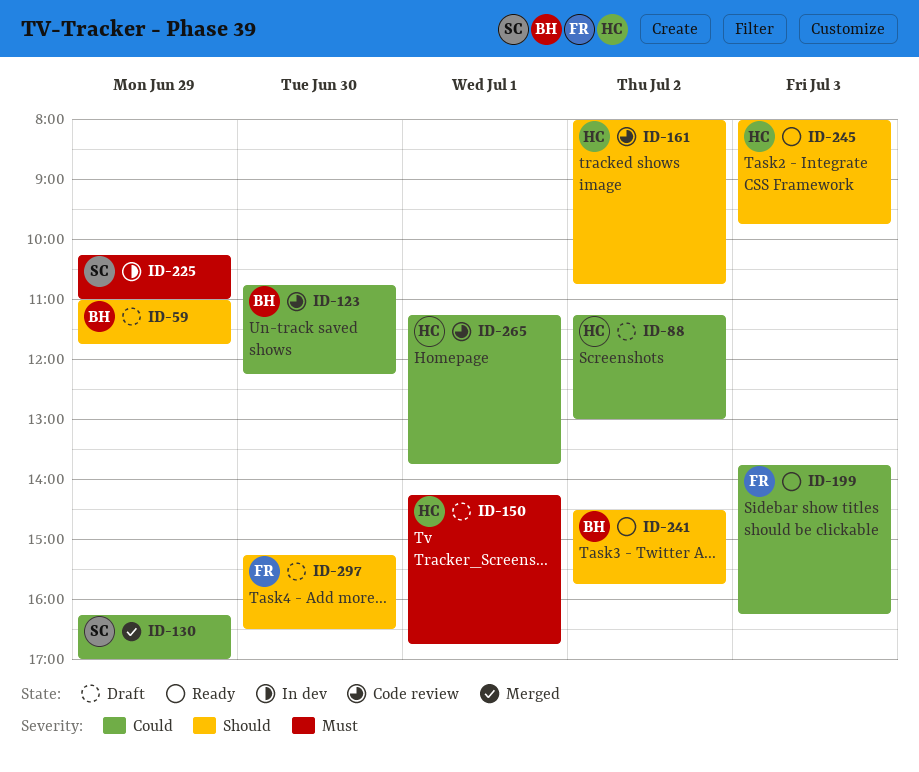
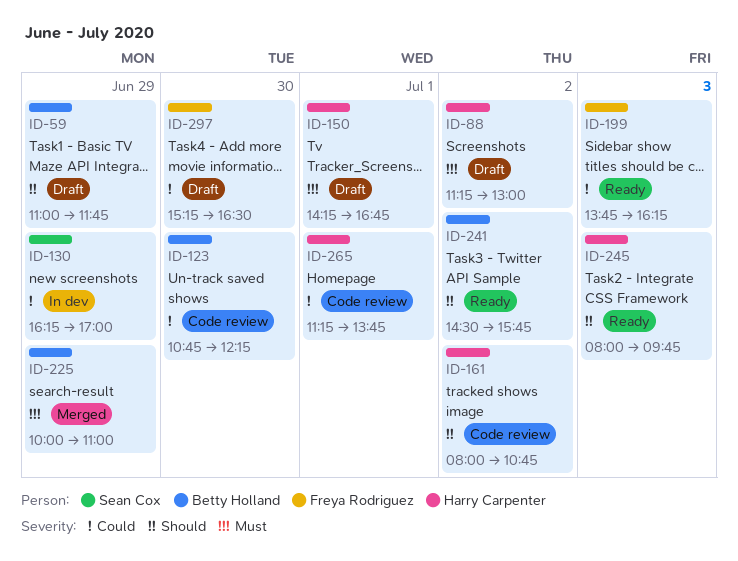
ID-88, priority: Could -> Must
ID-130, status: Merged -> In dev
ID-225, status: In dev -> Merged
ID-225, owner: Sean Cox -> Betty Holland
ID-225, begins: 10:15 -> 10:00
ID-297, priority: Should -> Could

